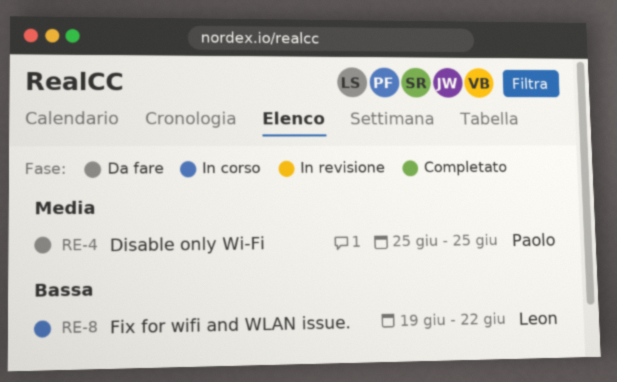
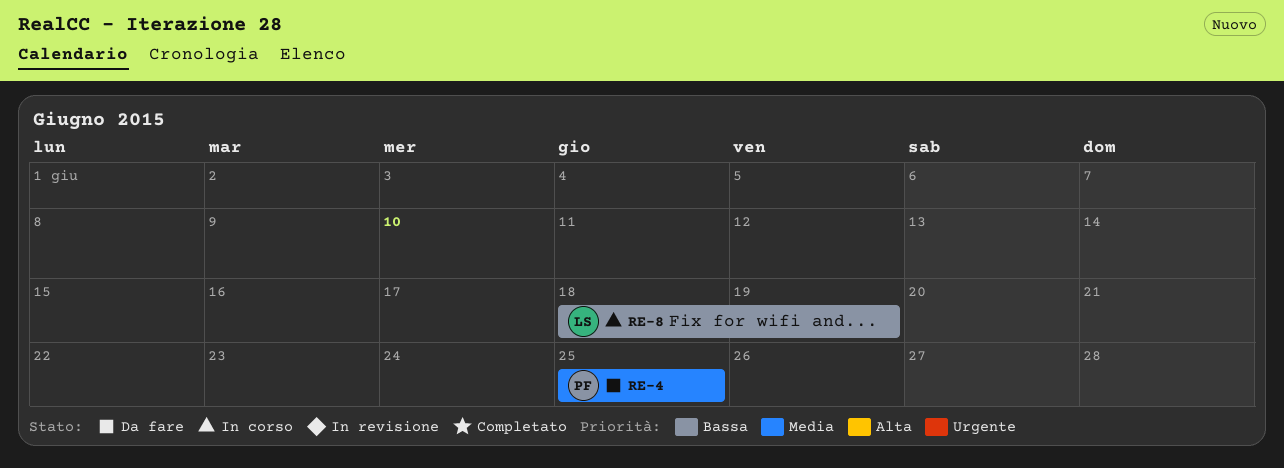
RE-8, start: Jun 19 -> Jun 18
RE-8, due: Jun 22 -> Jun 19

